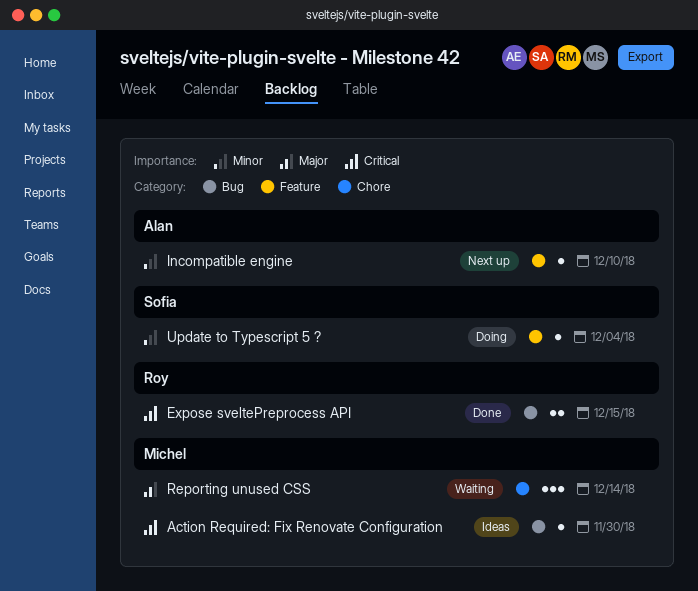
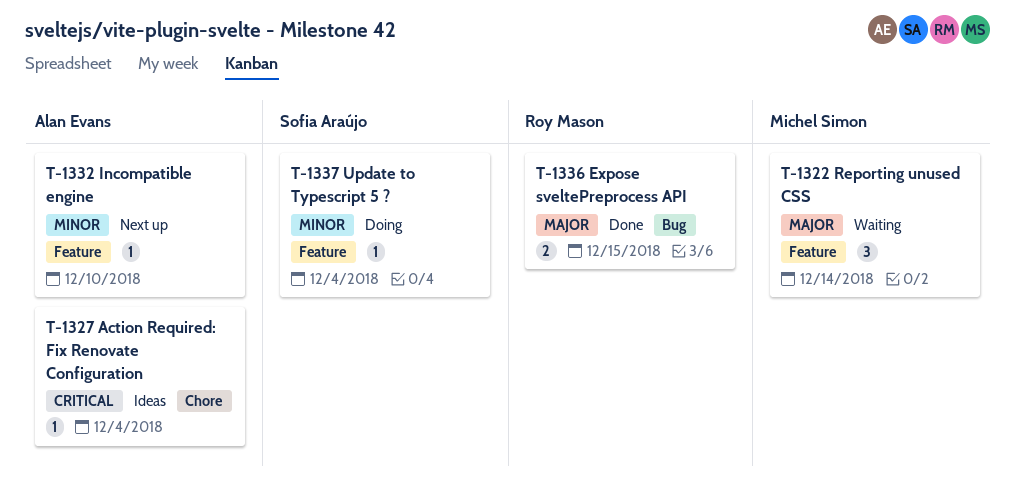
Action Required: Fix Renovate Configuration, owner: Michel Simon -> Alan Evans
Action Required: Fix Renovate Configuration, label: Bug -> Chore
Action Required: Fix Renovate Configuration, due: Nov 30 -> Dec 4
Expose sveltePreprocess API, priority: Critical -> Major
Reporting unused CSS, label: Chore -> Feature

